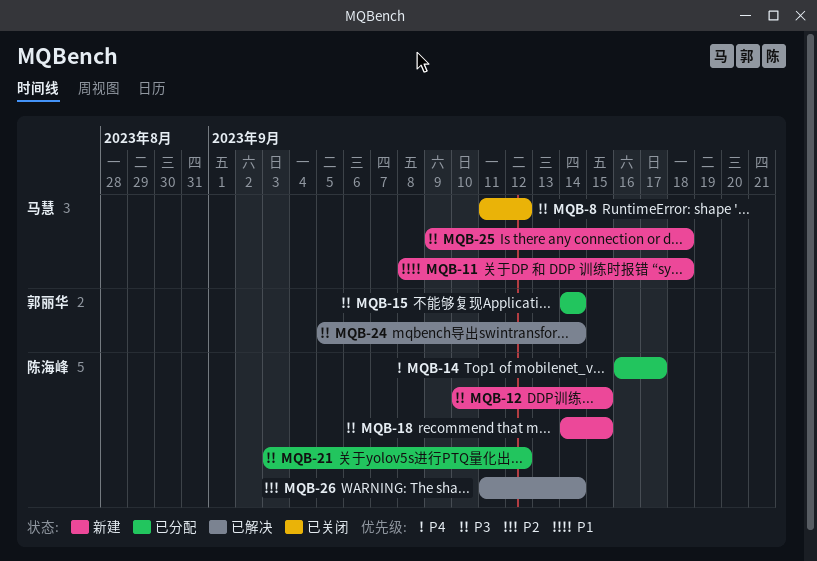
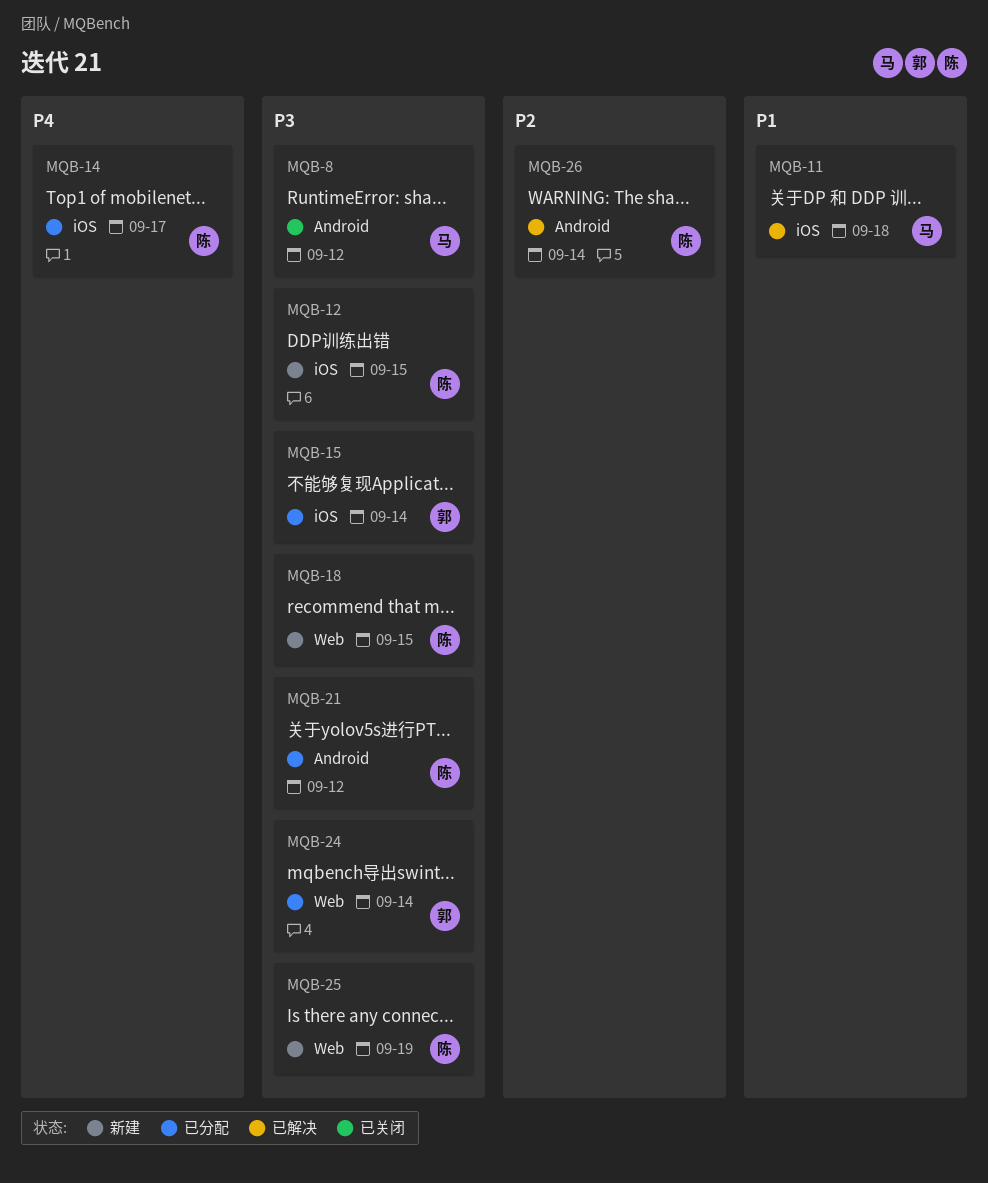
MQB-11, status: 新建 -> 已解决
MQB-24, status: 已解决 -> 已分配
MQB-25, owner: 马慧 -> 陈海峰
MQB-25, due: Sep 18 -> Sep 19

